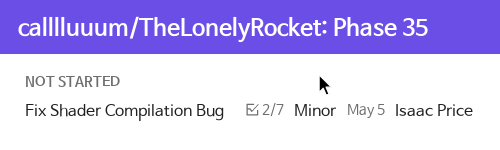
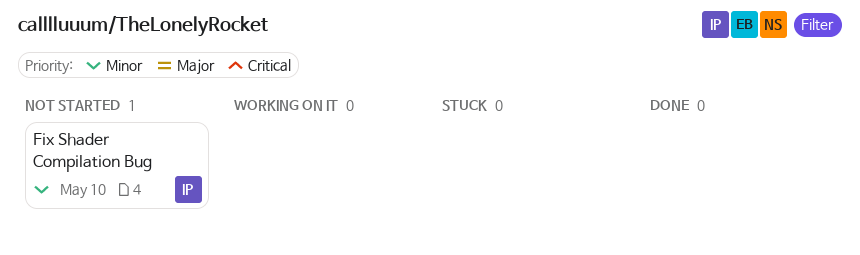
Fix Shader Compilation Bug, due: May 5 -> May 10

